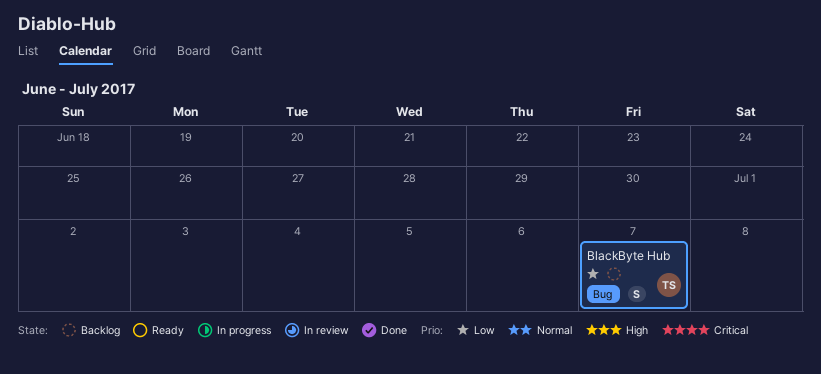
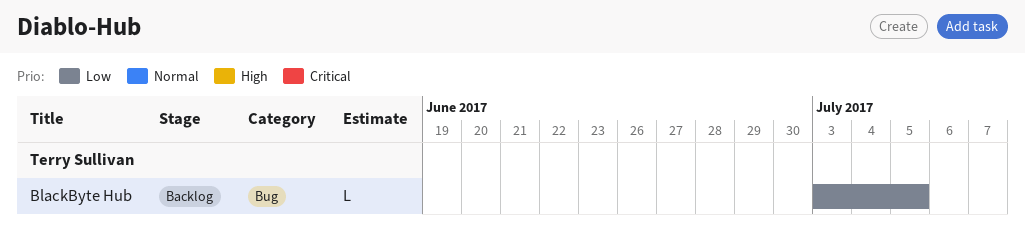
BlackByte Hub, estimate: S -> L
BlackByte Hub, due: Jul 7 -> Jul 5

